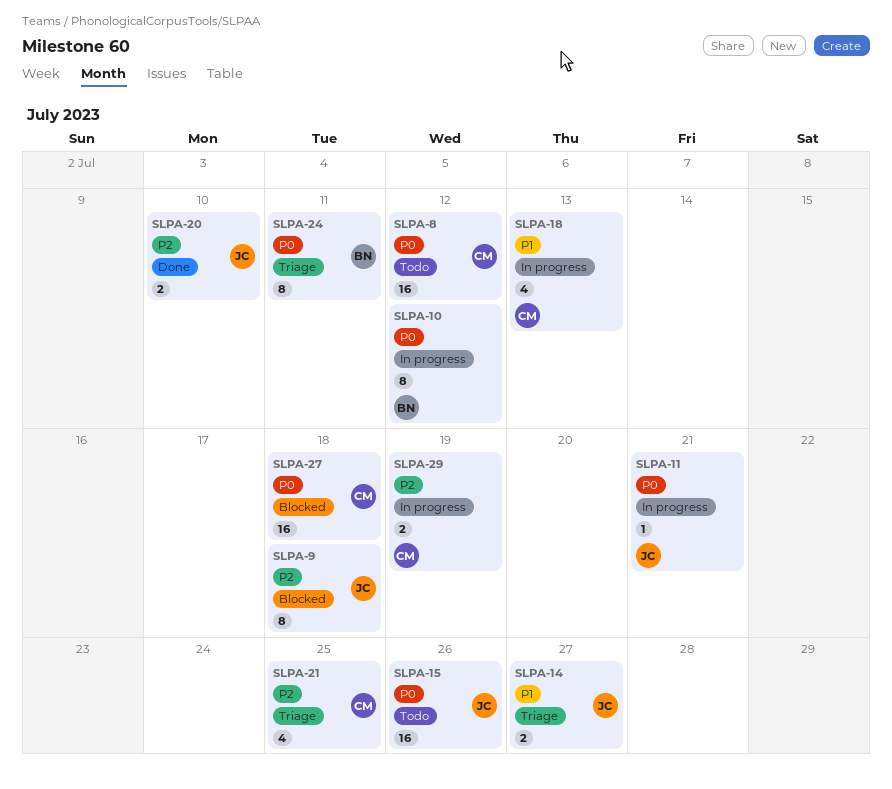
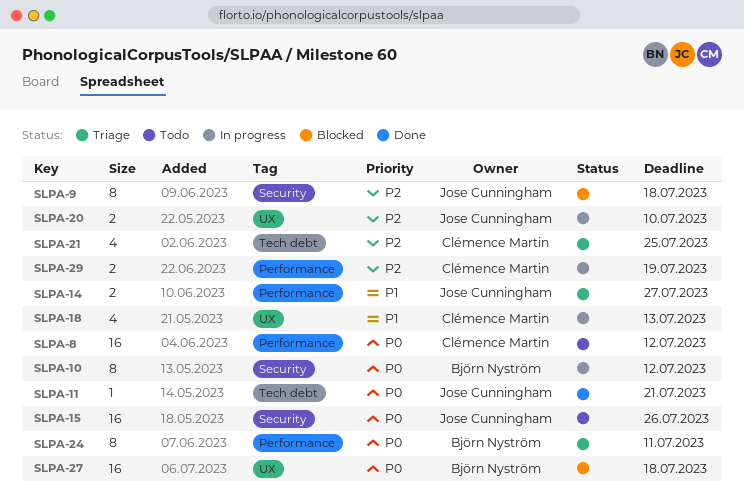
SLPA-11, status: In progress -> Done
SLPA-20, status: Done -> In progress
SLPA-27, owner: Clémence Martin -> Björn Nyström

